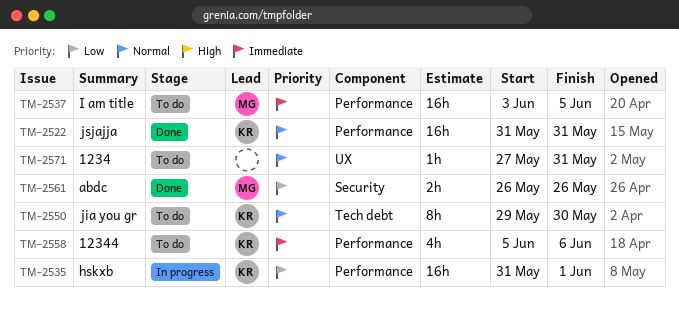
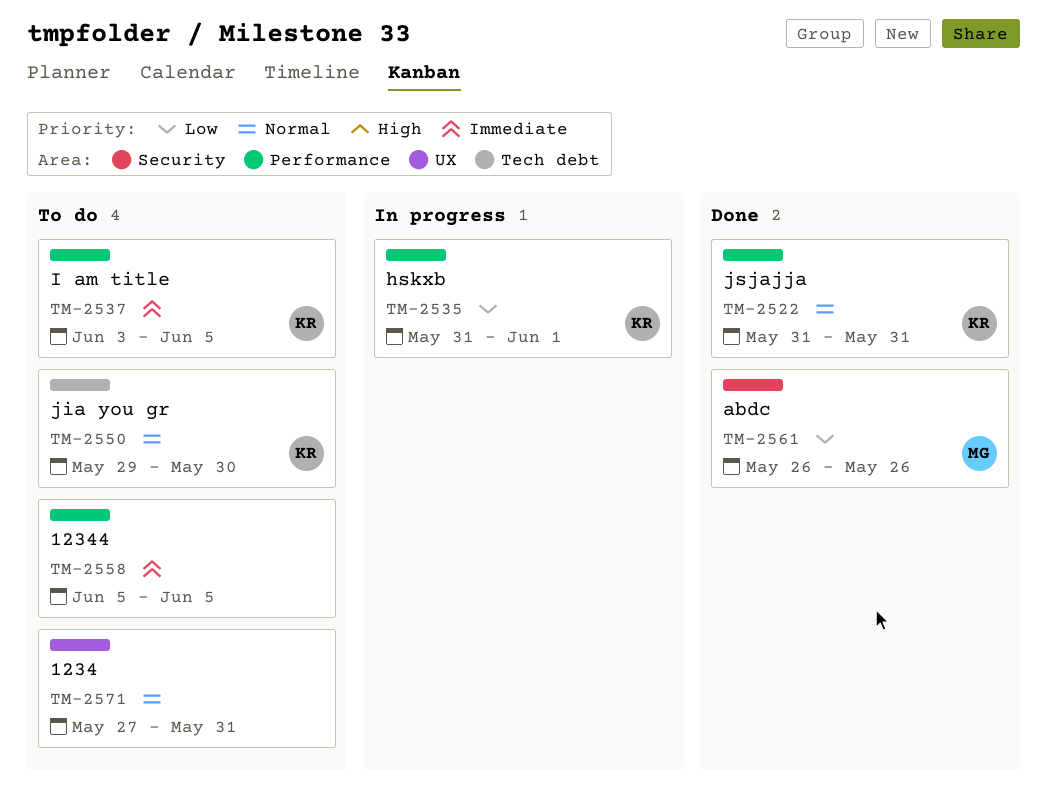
TM-2537, owner: MG -> KR
TM-2558, owner: KR -> none
TM-2558, due: Jun 6 -> Jun 5

